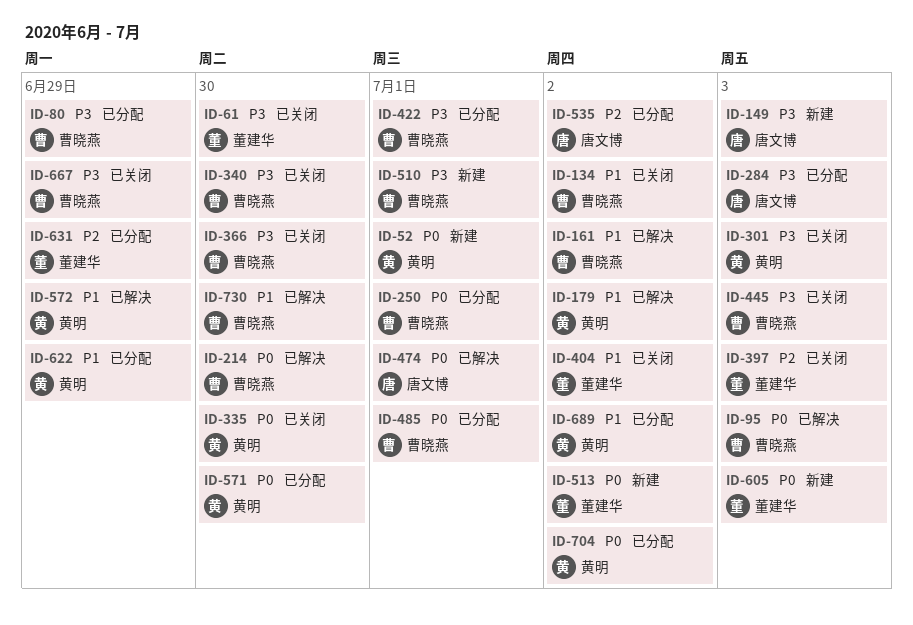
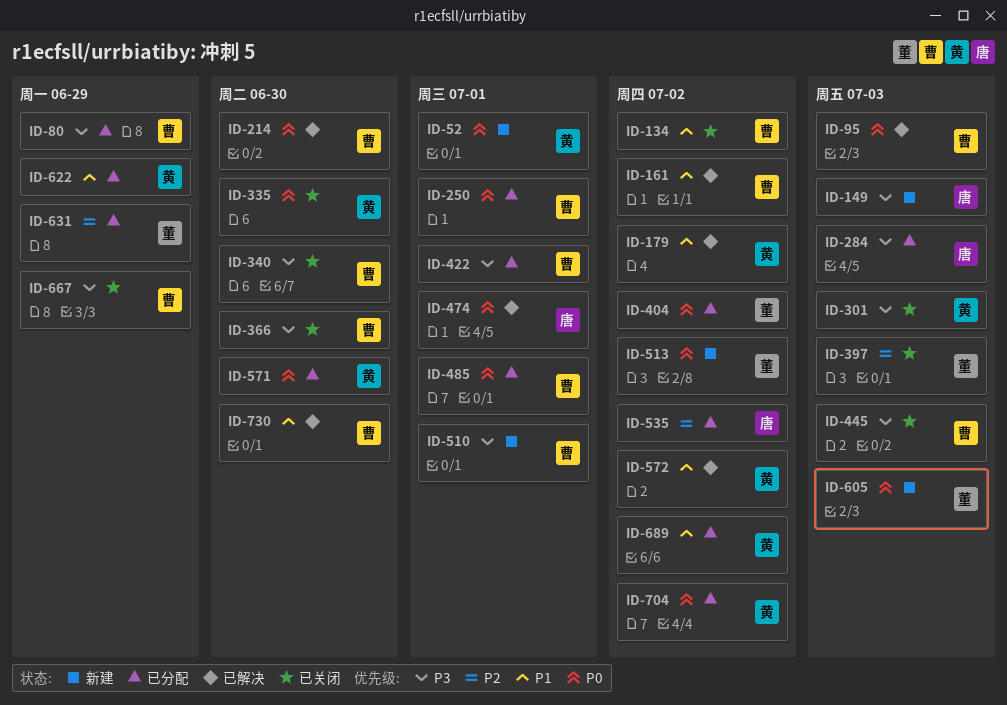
ID-61: present -> none
ID-404, status: 已关闭 -> 已分配
ID-404, priority: P1 -> P0
ID-572, due: Jun 29 -> Jul 2

